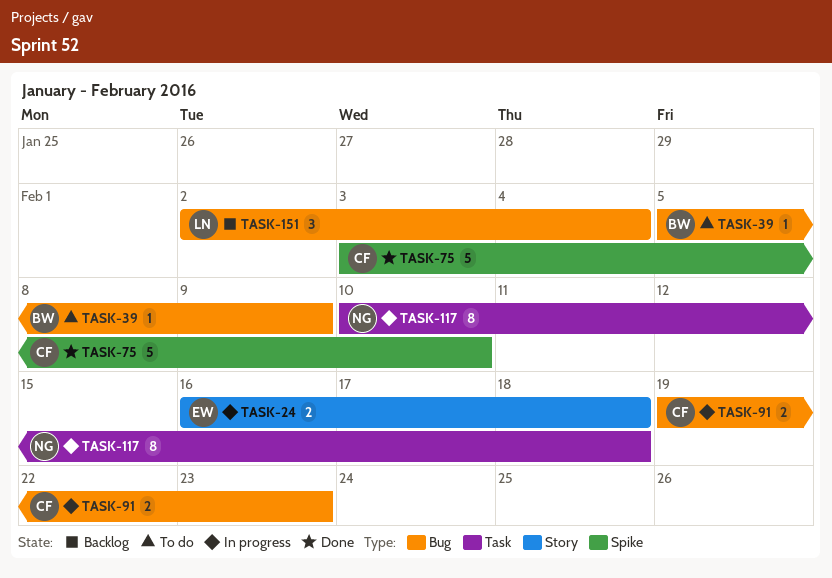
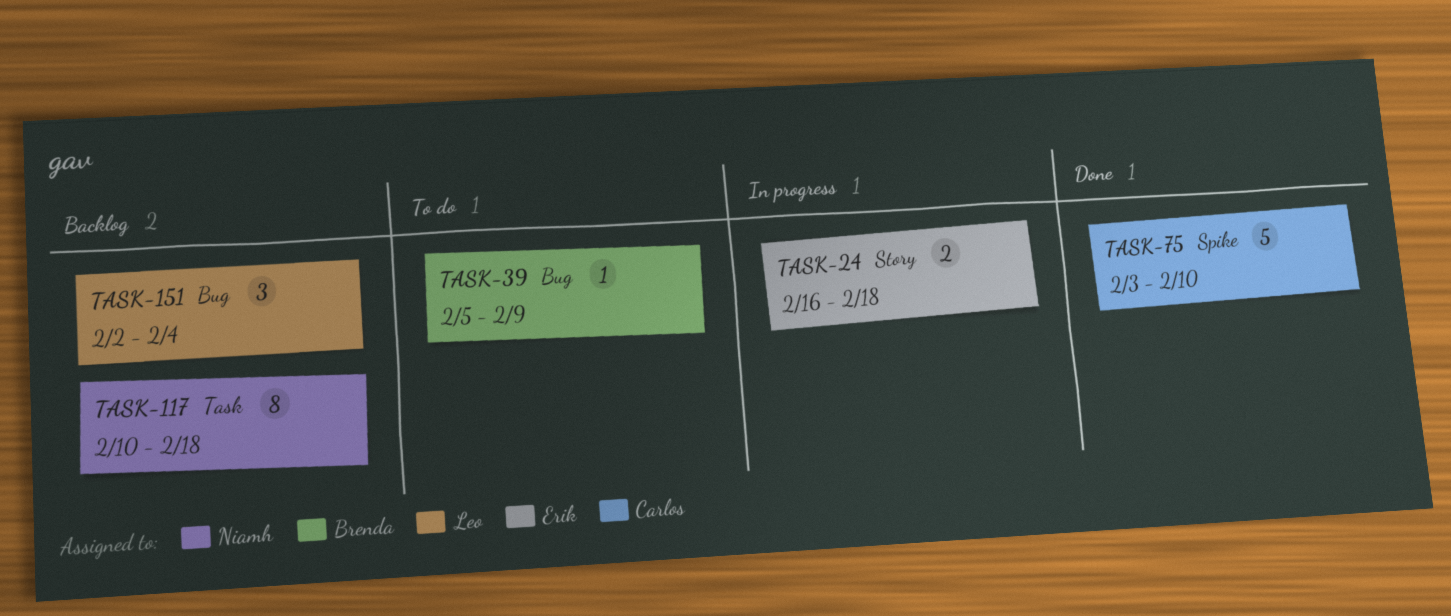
TASK-91: present -> none
TASK-117, status: In progress -> Backlog

